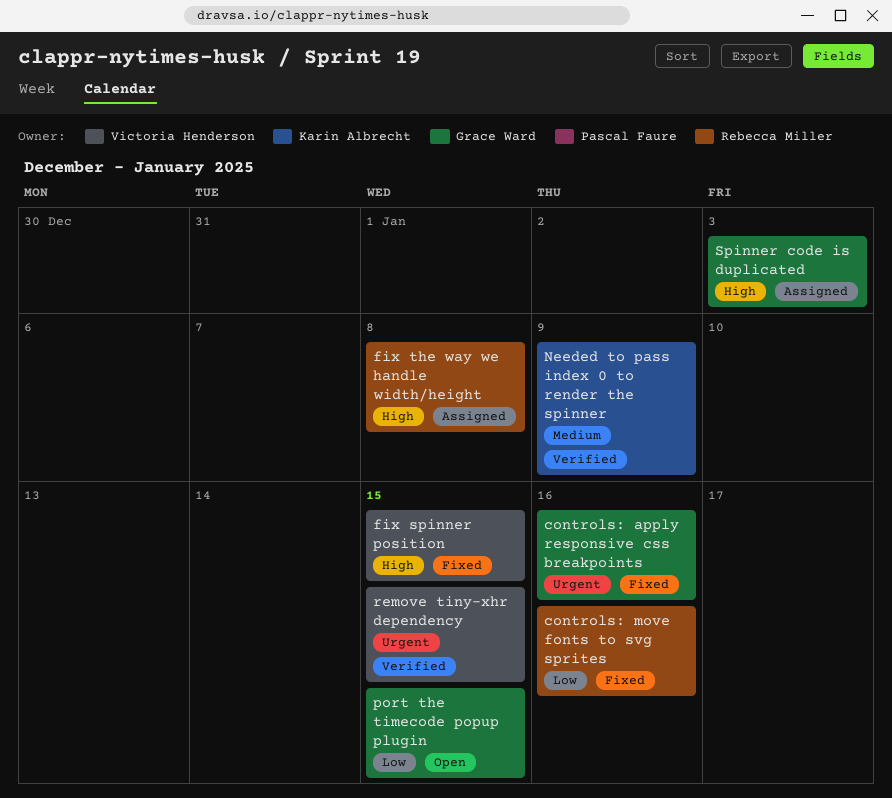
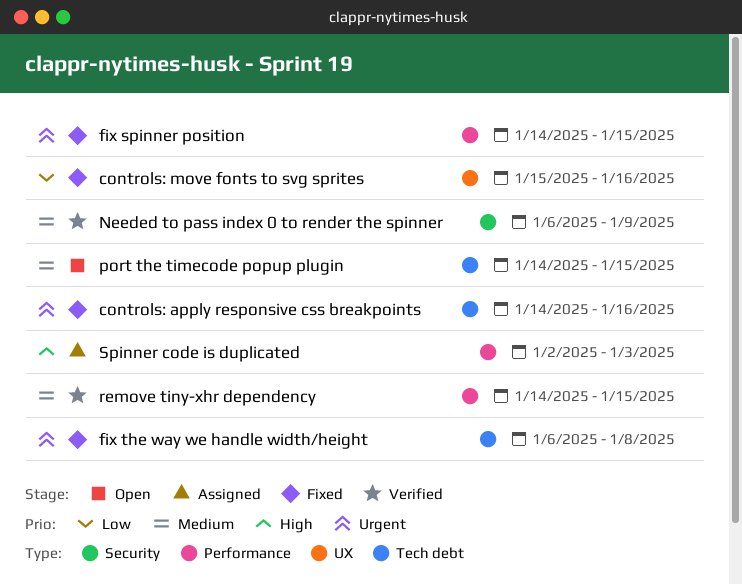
fix spinner position, priority: High -> Urgent
fix the way we handle width/height, status: Assigned -> Fixed
fix the way we handle width/height, priority: High -> Urgent
port the timecode popup plugin, priority: Low -> Medium
remove tiny-xhr dependency, priority: Urgent -> Medium

